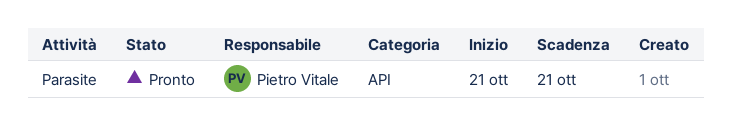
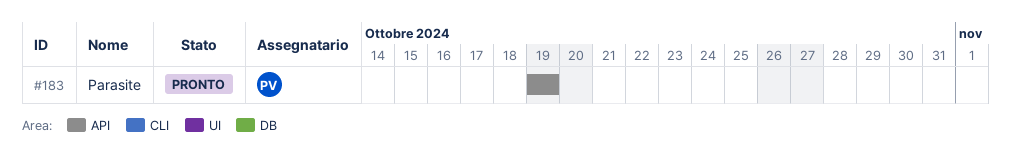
Parasite, start: Oct 21 -> Oct 19
Parasite, due: Oct 21 -> Oct 19

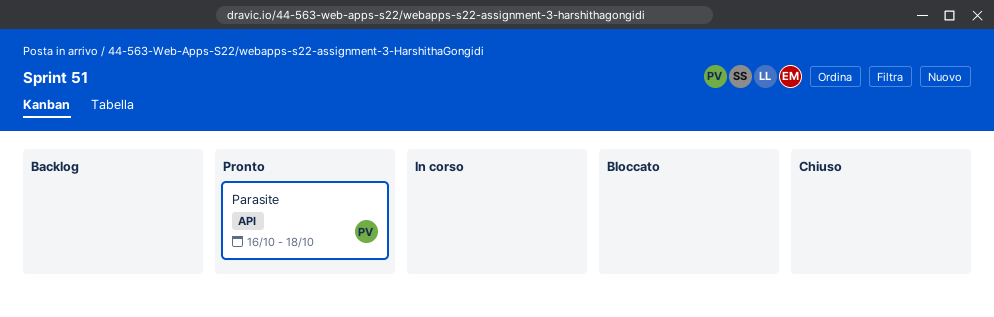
Parasite, start: Oct 19 -> Oct 16
Parasite, due: Oct 19 -> Oct 18

